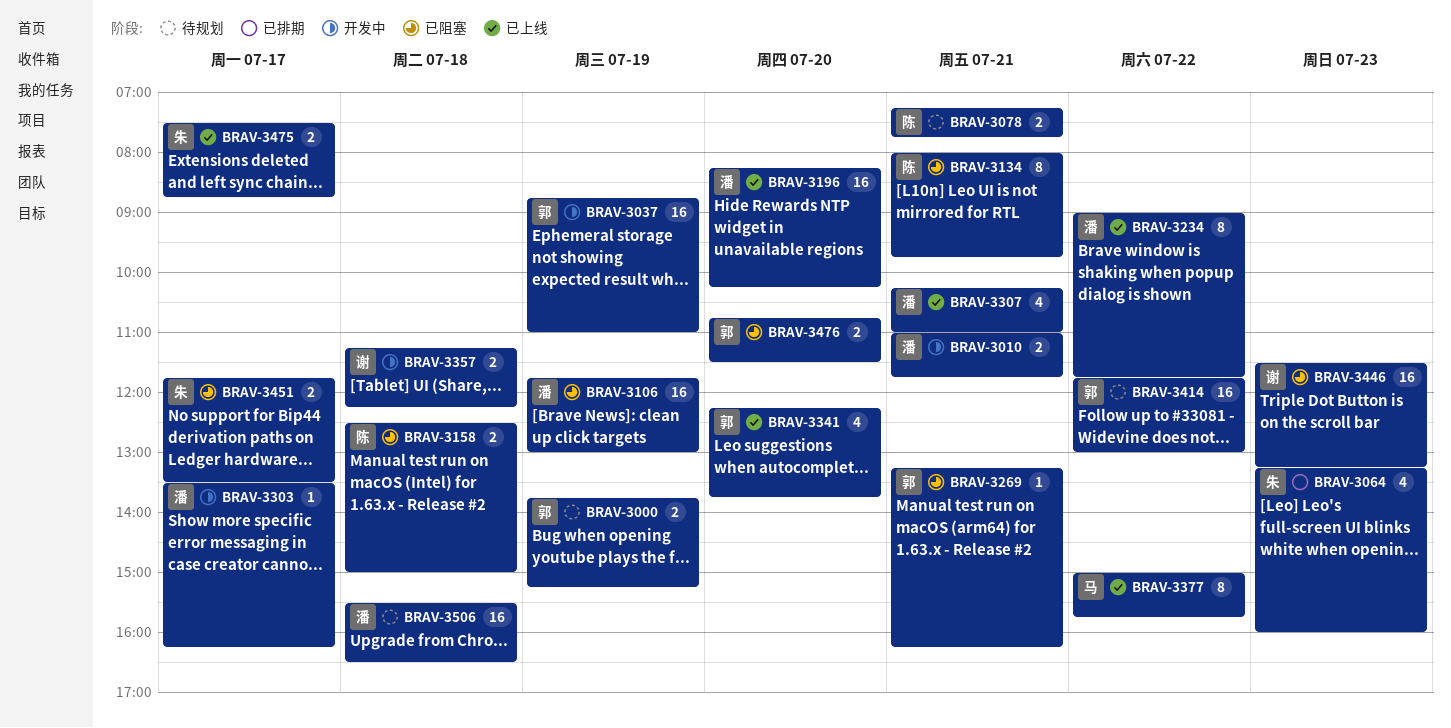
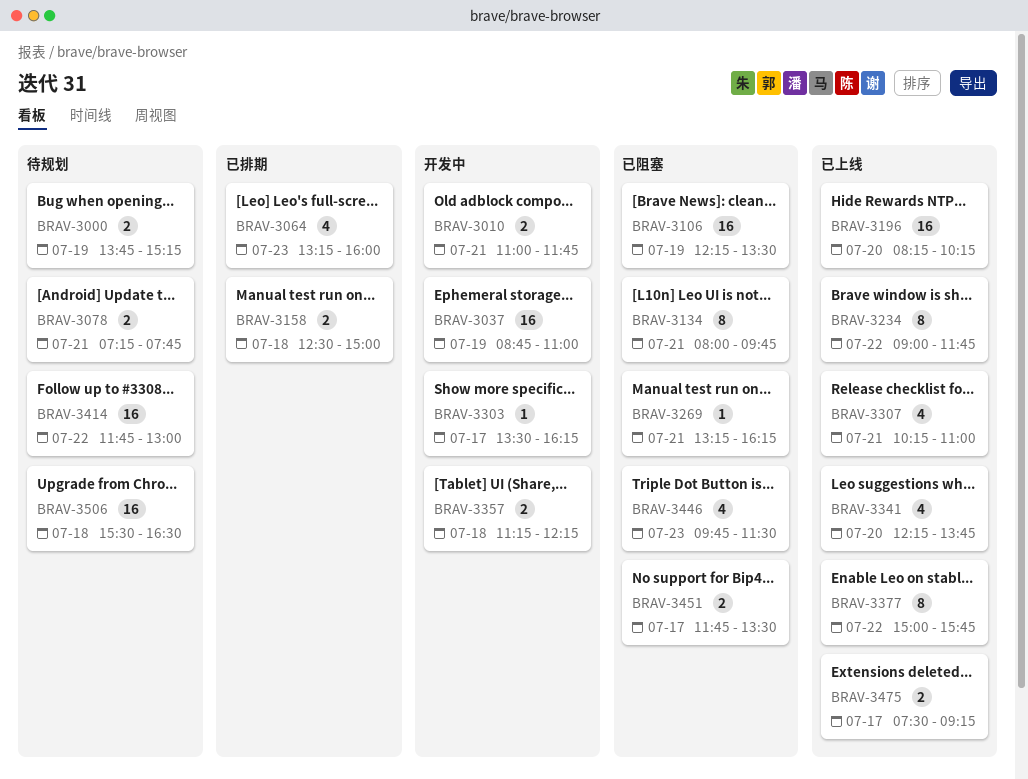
BRAV-3106, begins: 11:45 -> 12:15
BRAV-3106, ends: 13:00 -> 13:30
BRAV-3158, status: 已阻塞 -> 已排期
BRAV-3446, estimate: 16 -> 4
BRAV-3446, begins: 11:30 -> 09:45
BRAV-3446, ends: 13:15 -> 11:30
BRAV-3475, ends: 08:45 -> 09:15
BRAV-3476: present -> none

